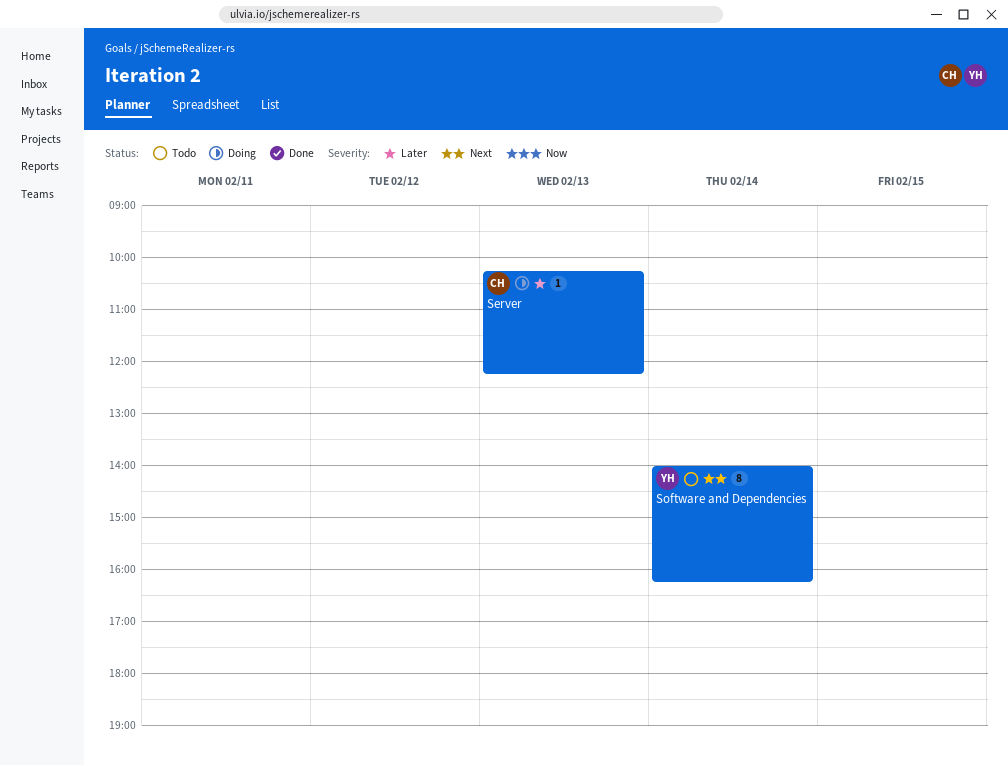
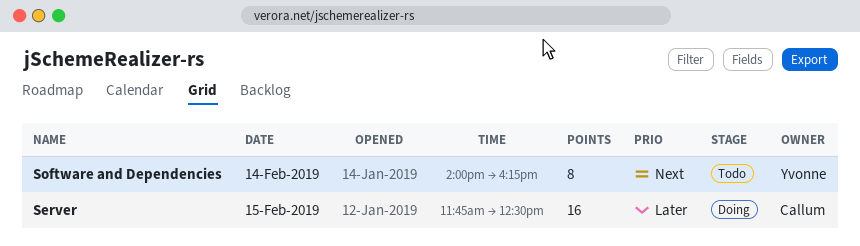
Server, estimate: 1 -> 16
Server, day: Feb 13 -> Feb 15
Server, begins: 10:15 -> 11:45
Server, ends: 12:15 -> 12:30

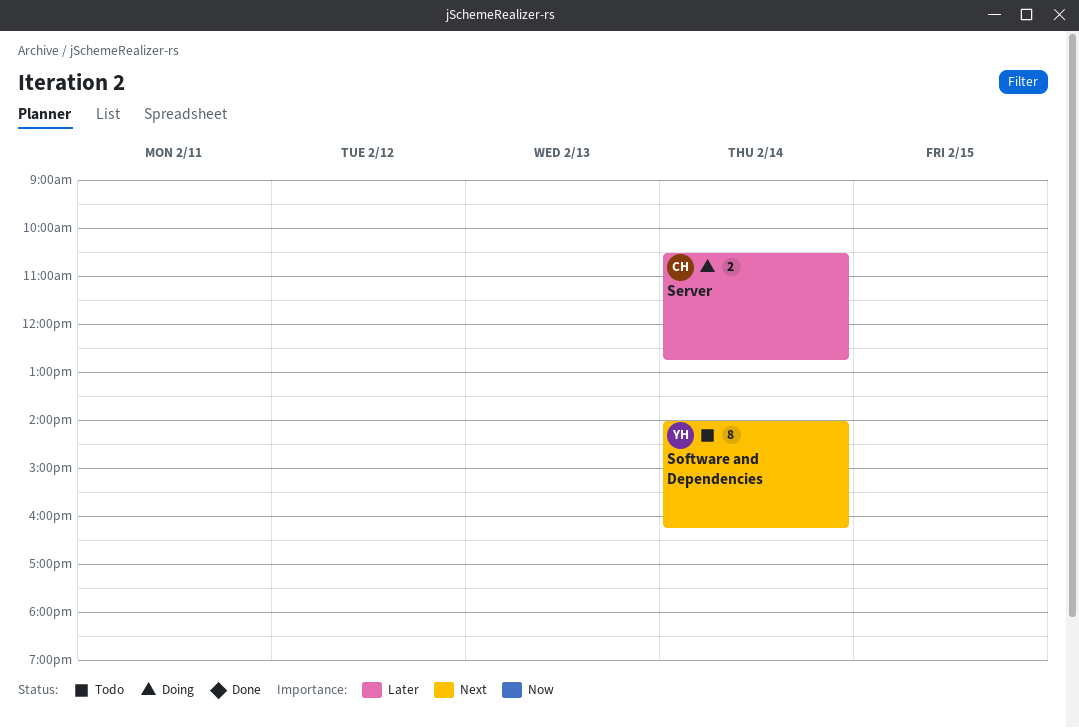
Server, estimate: 16 -> 2
Server, day: Feb 15 -> Feb 14
Server, begins: 11:45 -> 10:30
Server, ends: 12:30 -> 12:45

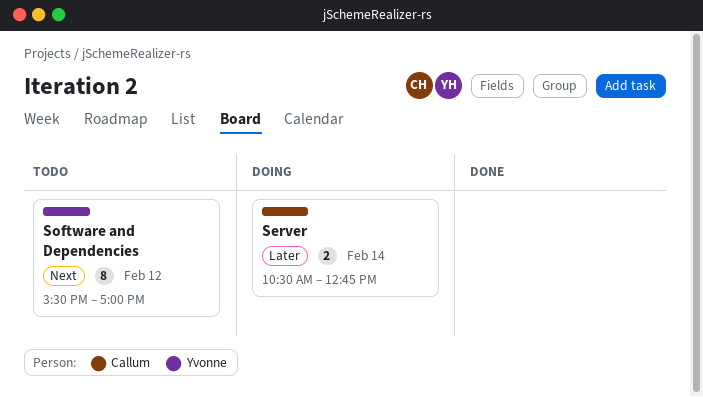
Software and Dependencies, day: Feb 14 -> Feb 12
Software and Dependencies, begins: 14:00 -> 15:30
Software and Dependencies, ends: 16:15 -> 17:00

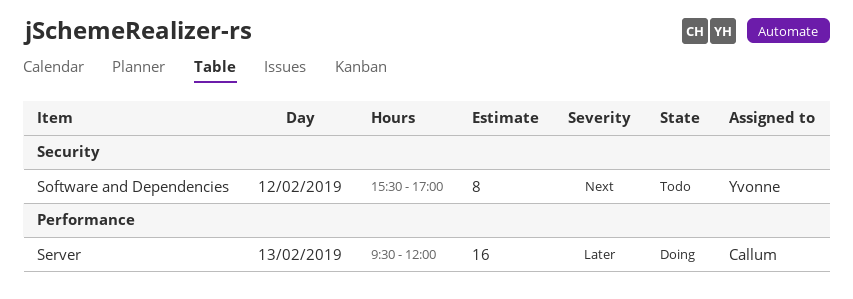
Server, estimate: 2 -> 16
Server, day: Feb 14 -> Feb 13
Server, begins: 10:30 -> 09:30
Server, ends: 12:45 -> 12:00

